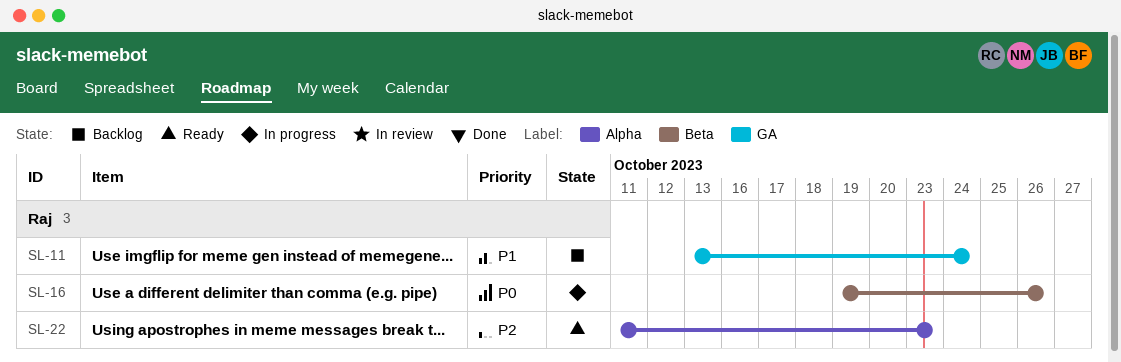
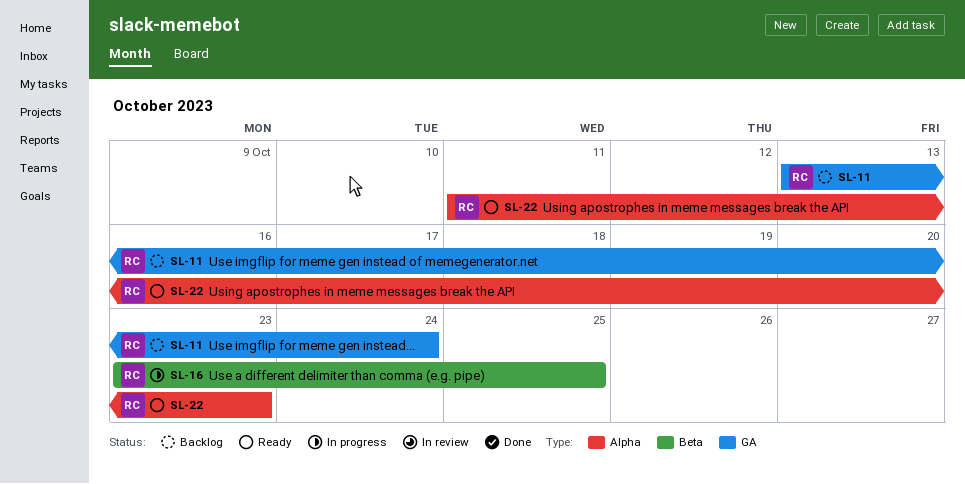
SL-16, start: Oct 19 -> Oct 23
SL-16, due: Oct 26 -> Oct 25

